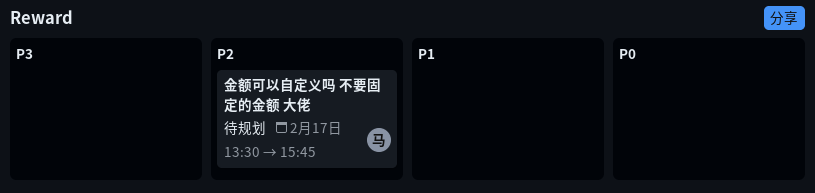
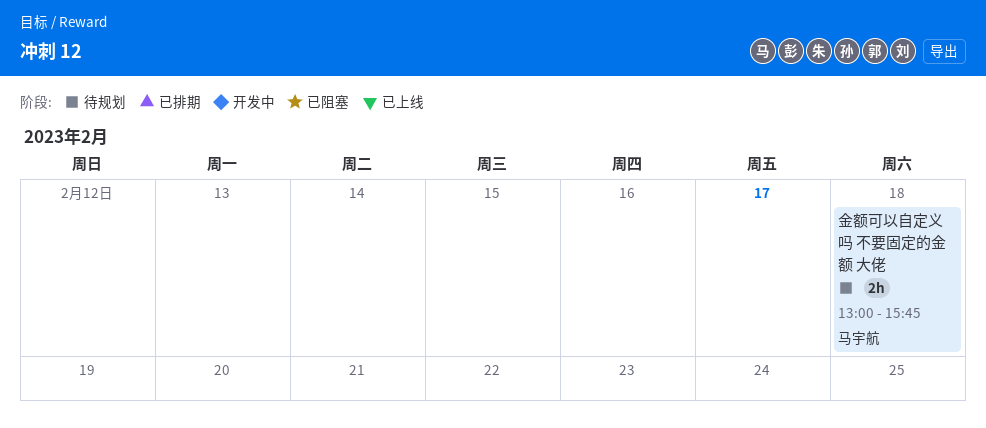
金额可以自定义吗 不要固定的金额 大佬, day: Feb 17 -> Feb 18
金额可以自定义吗 不要固定的金额 大佬, begins: 13:30 -> 13:00

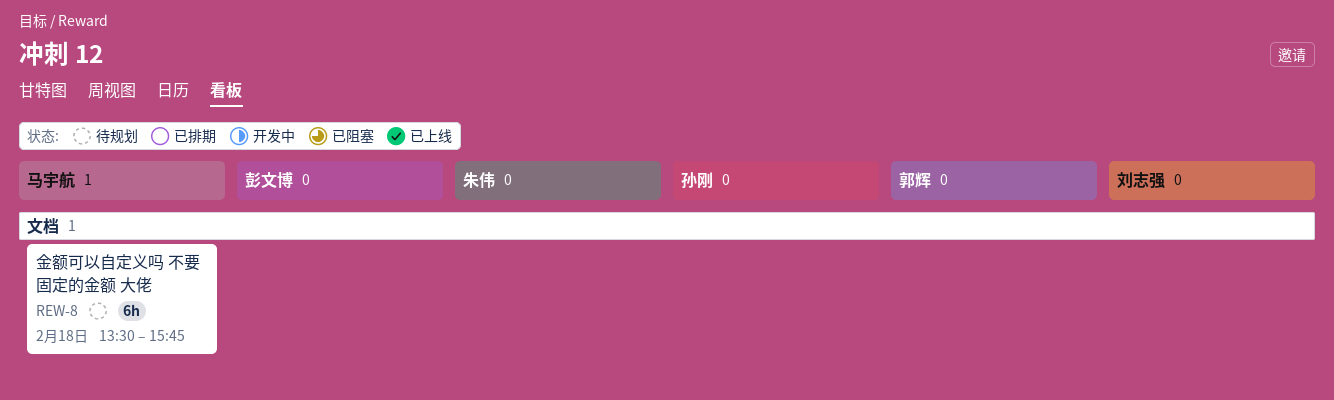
金额可以自定义吗 不要固定的金额 大佬, estimate: 2h -> 6h
金额可以自定义吗 不要固定的金额 大佬, begins: 13:00 -> 13:30

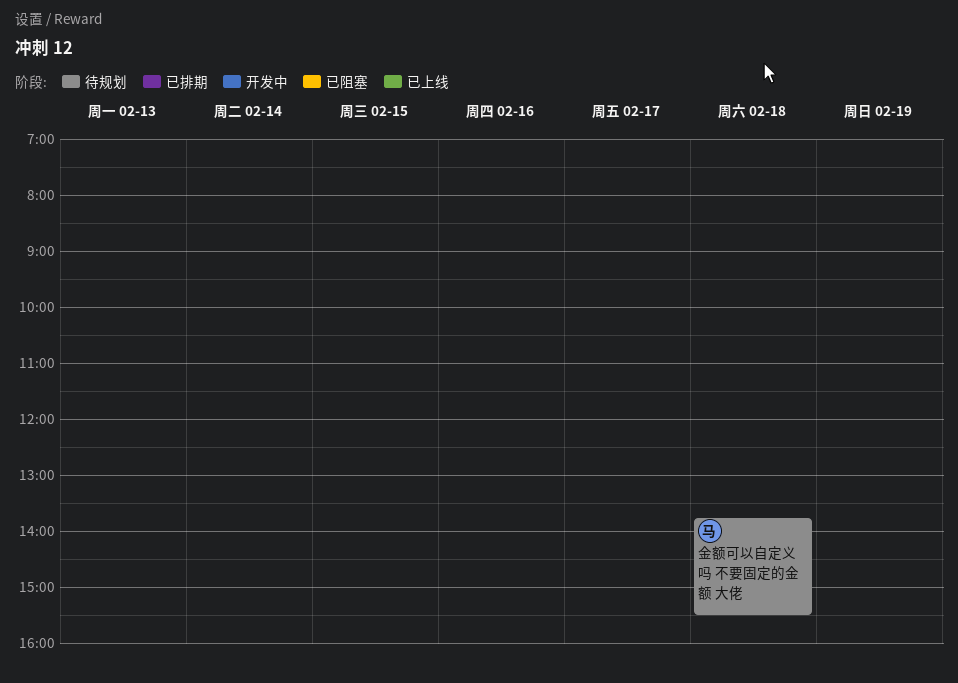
金额可以自定义吗 不要固定的金额 大佬, begins: 13:30 -> 13:45
金额可以自定义吗 不要固定的金额 大佬, ends: 15:45 -> 15:30

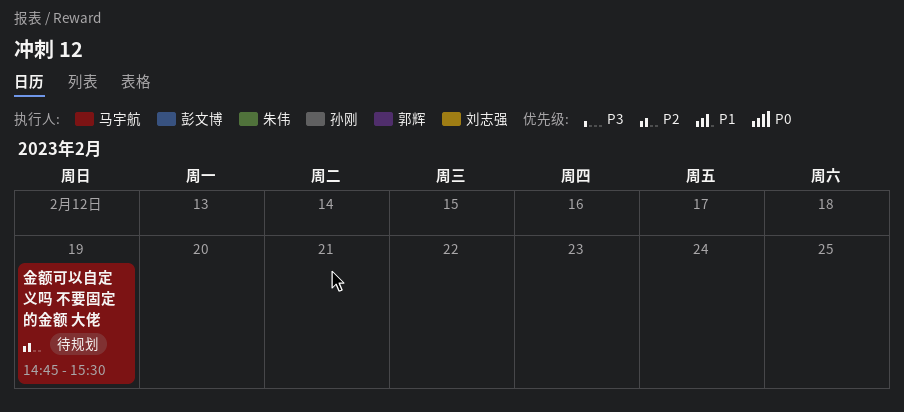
金额可以自定义吗 不要固定的金额 大佬, day: Feb 18 -> Feb 19
金额可以自定义吗 不要固定的金额 大佬, begins: 13:45 -> 14:45

